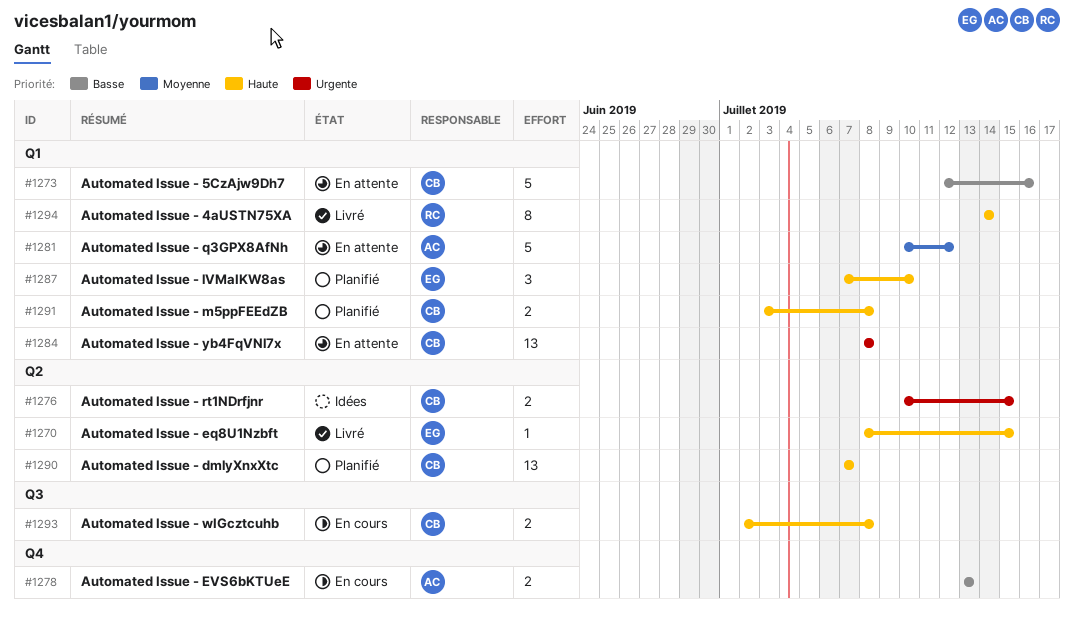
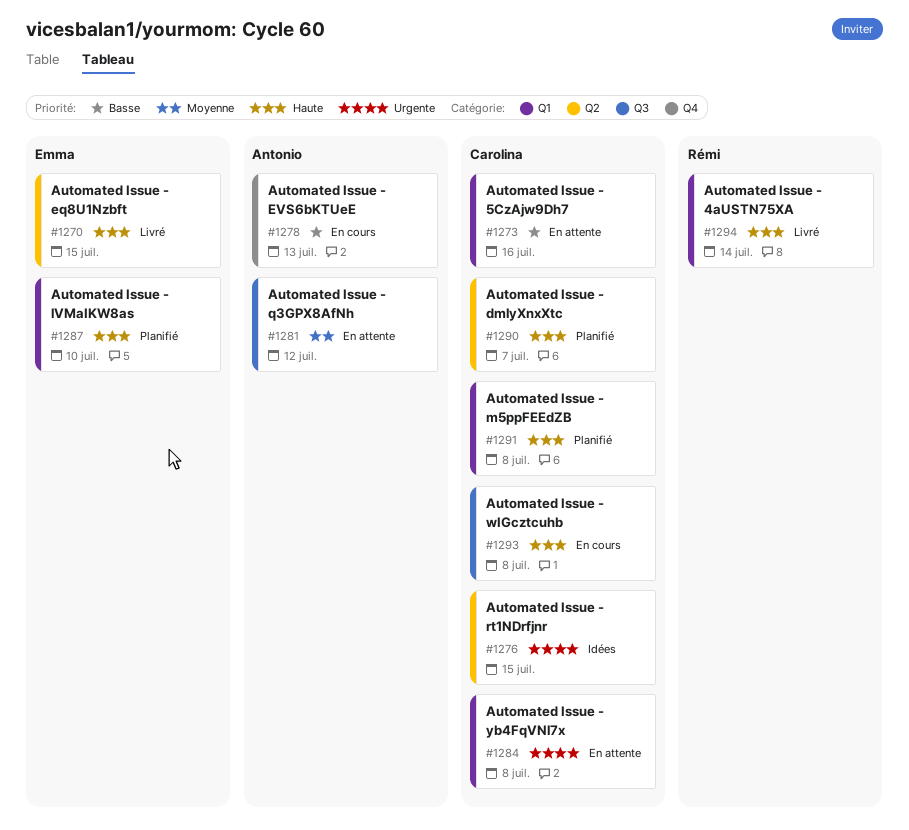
#1281, label: Q1 -> Q3

